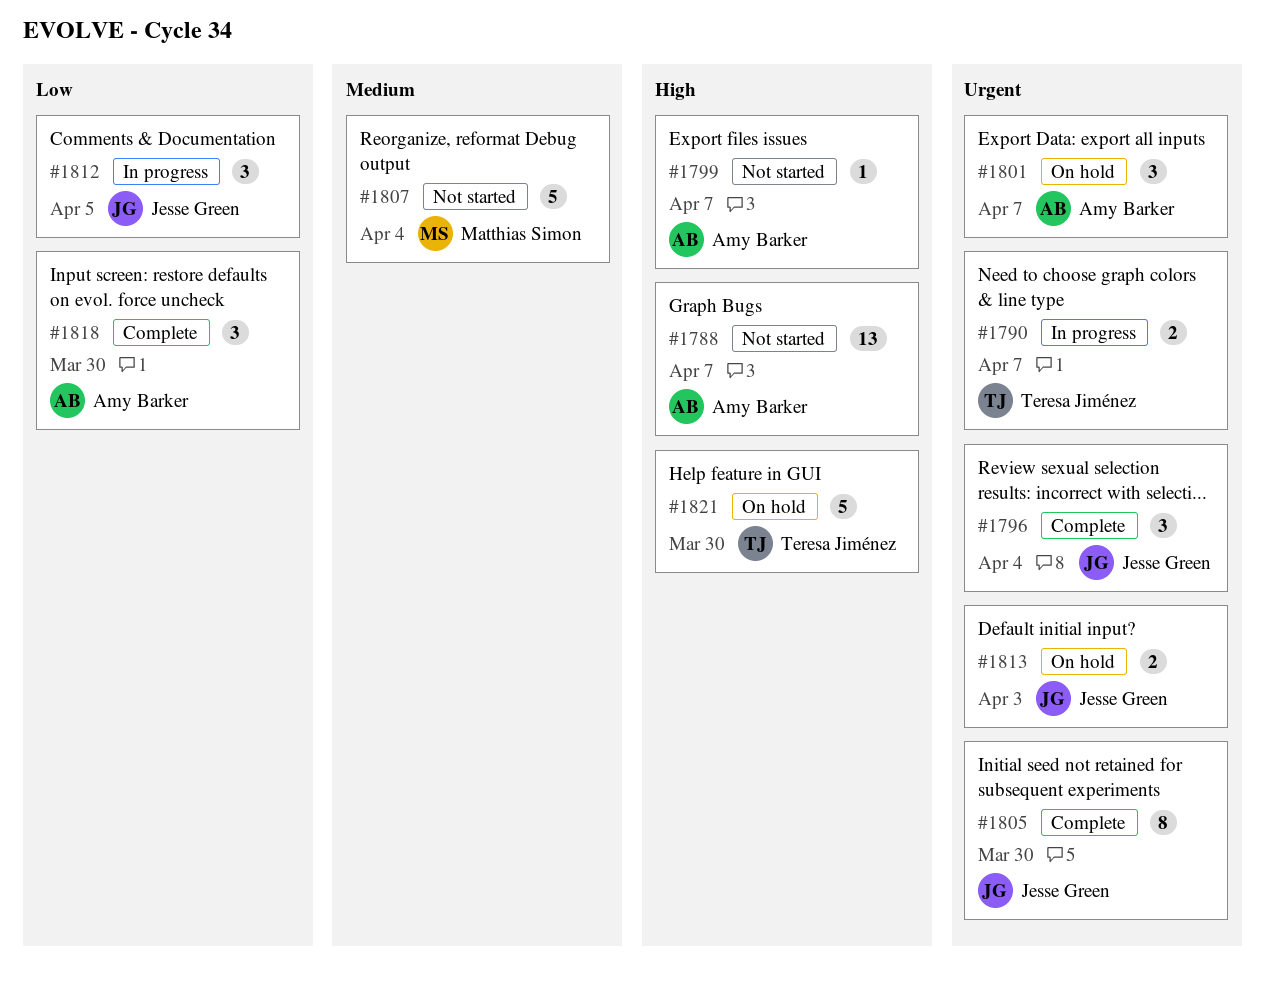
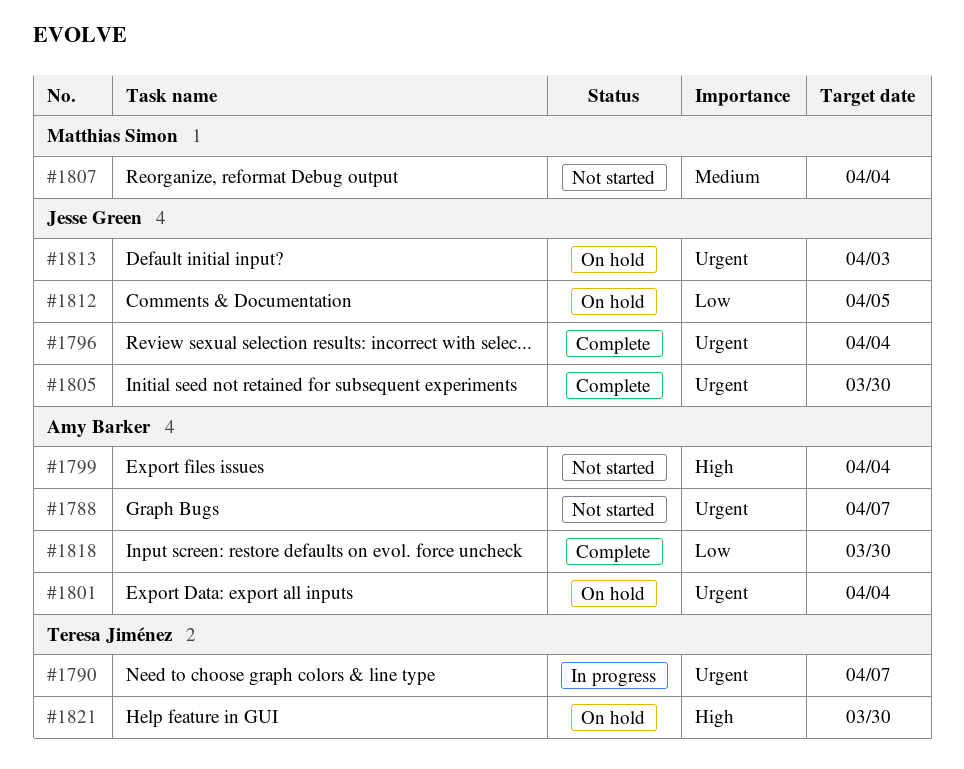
#1788, priority: High -> Urgent
#1799, due: Apr 7 -> Apr 4
#1801, due: Apr 7 -> Apr 4
#1812, status: In progress -> On hold

